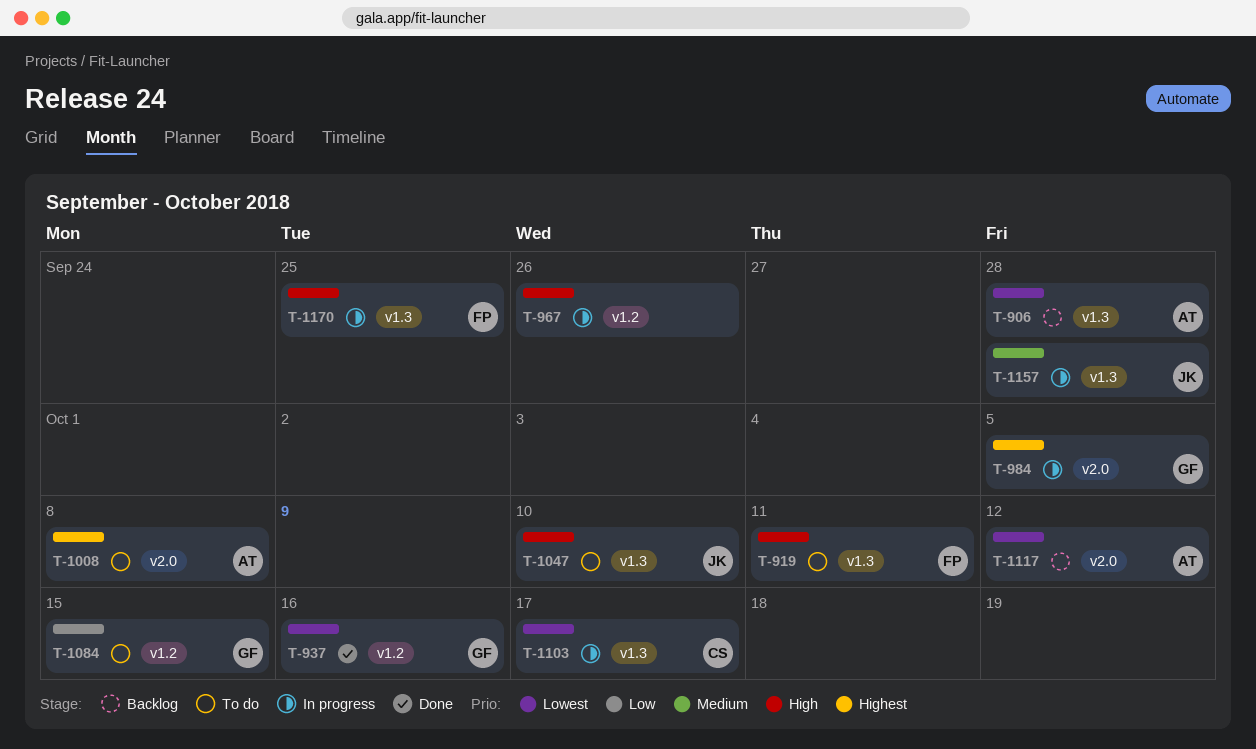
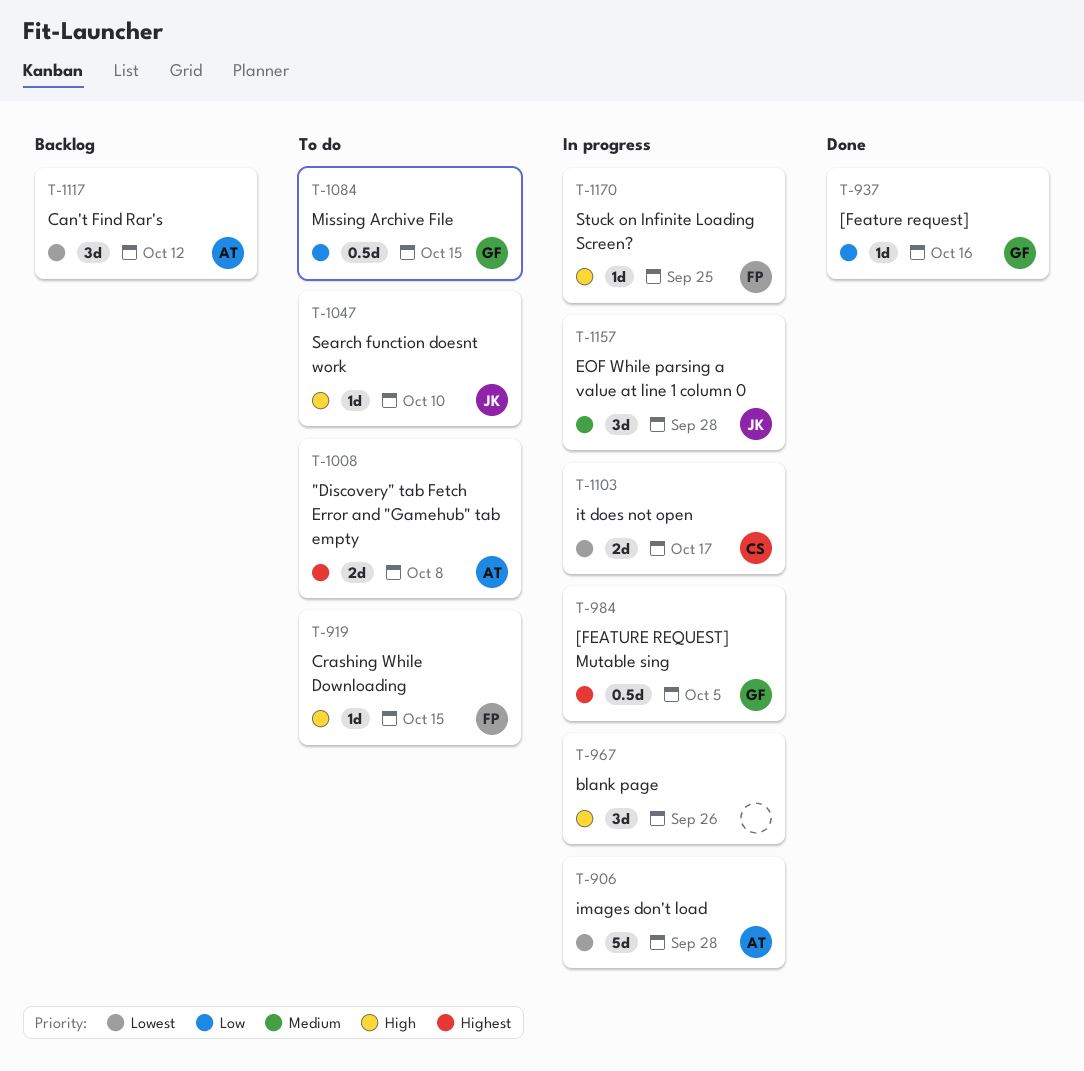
T-906, status: Backlog -> In progress
T-919, due: Oct 11 -> Oct 15
T-937, priority: Lowest -> Low

